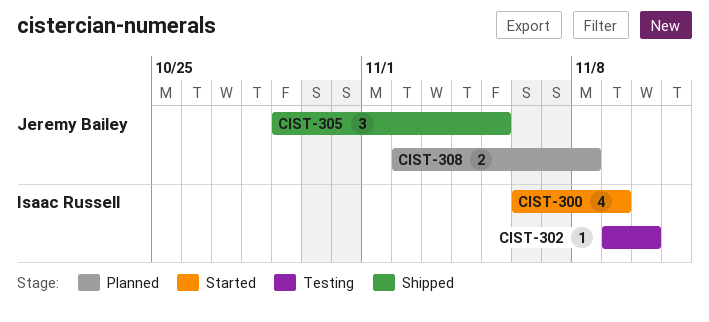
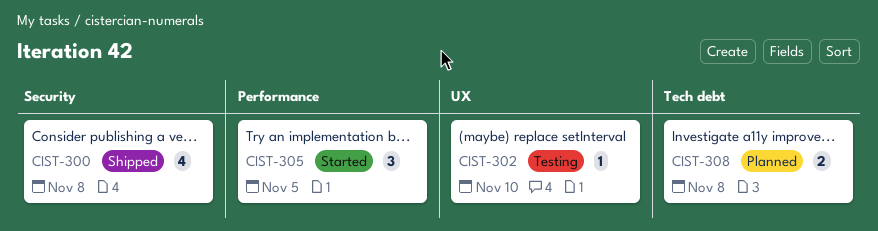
CIST-300, status: Started -> Shipped
CIST-300, due: Nov 9 -> Nov 8
CIST-305, status: Shipped -> Started

